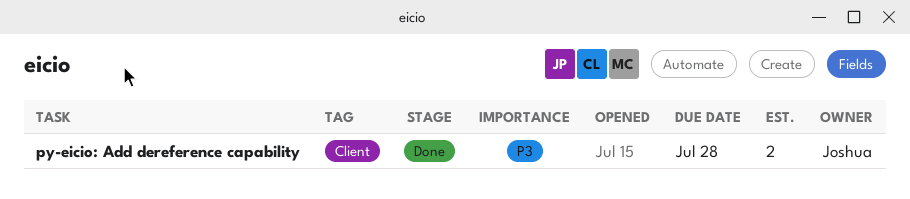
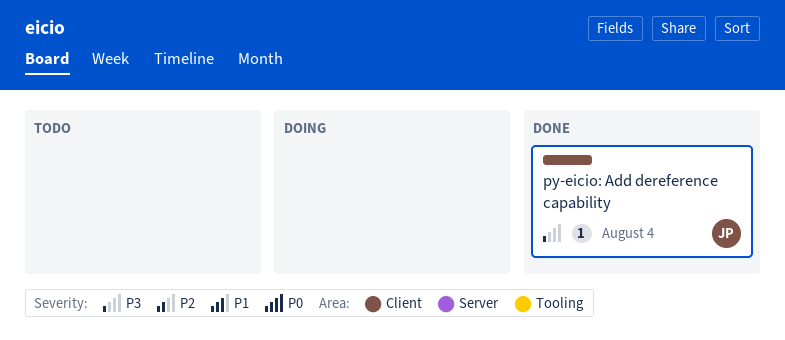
py-eicio: Add dereference capability, estimate: 2 -> 1
py-eicio: Add dereference capability, due: Jul 28 -> Aug 4

